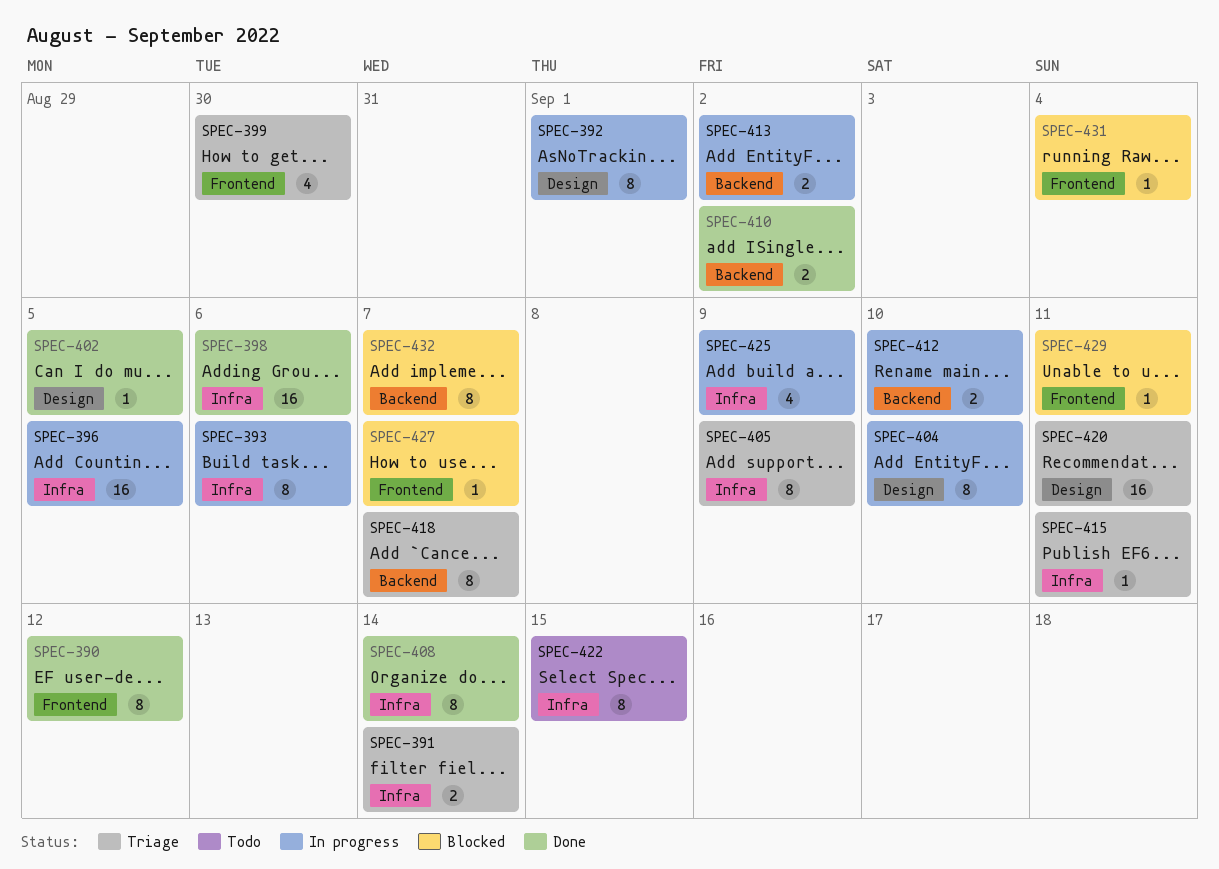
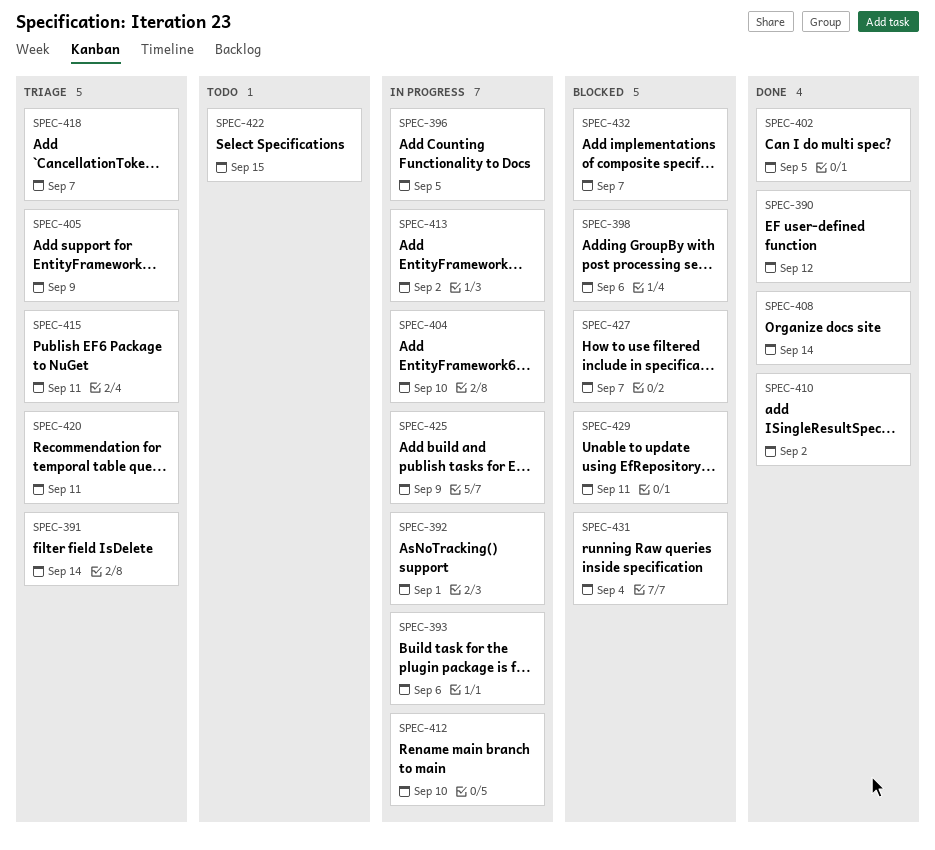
SPEC-398, status: Done -> Blocked
SPEC-399: present -> none

